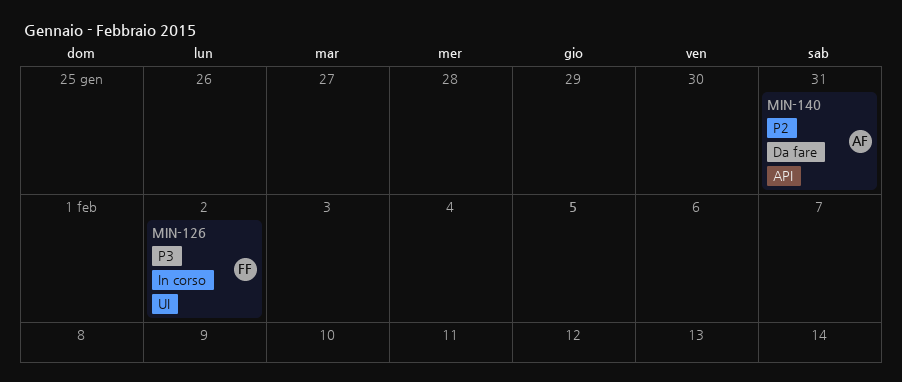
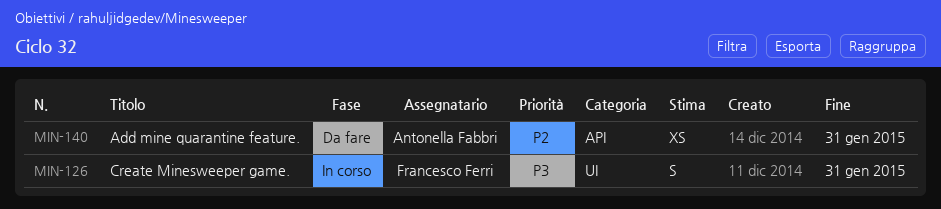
MIN-126, due: Feb 2 -> Jan 31

